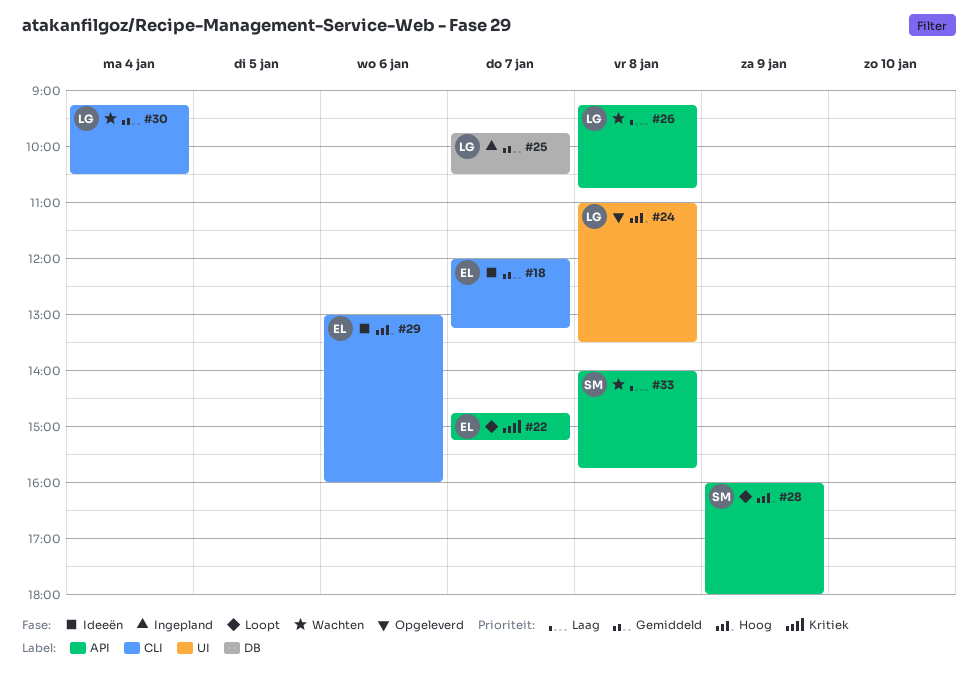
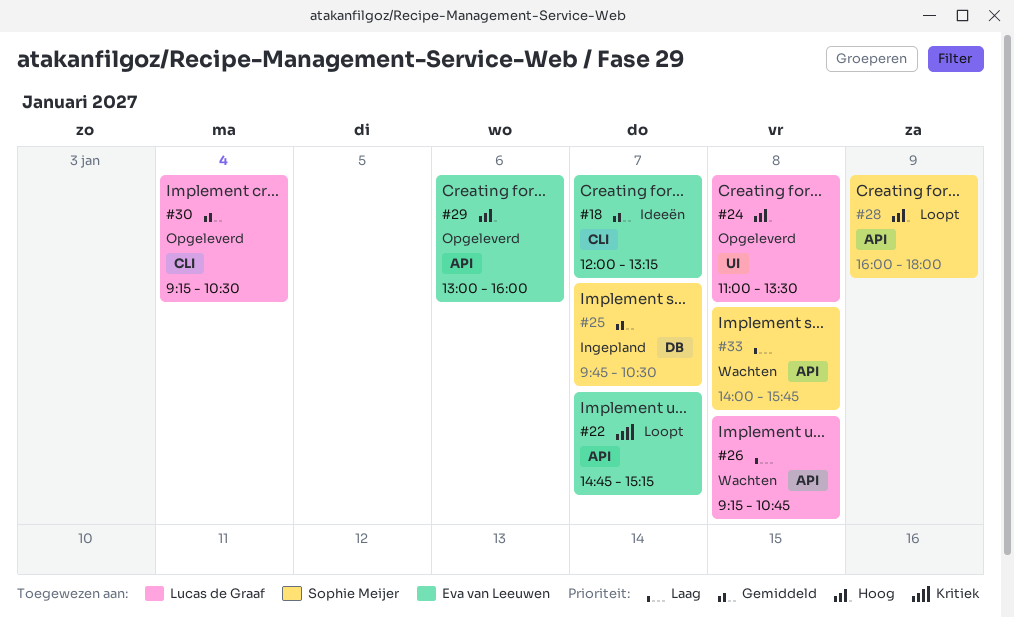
#25, owner: Lucas de Graaf -> Sophie Meijer
#29, status: Ideeën -> Opgeleverd
#29, label: CLI -> API
#30, status: Wachten -> Opgeleverd

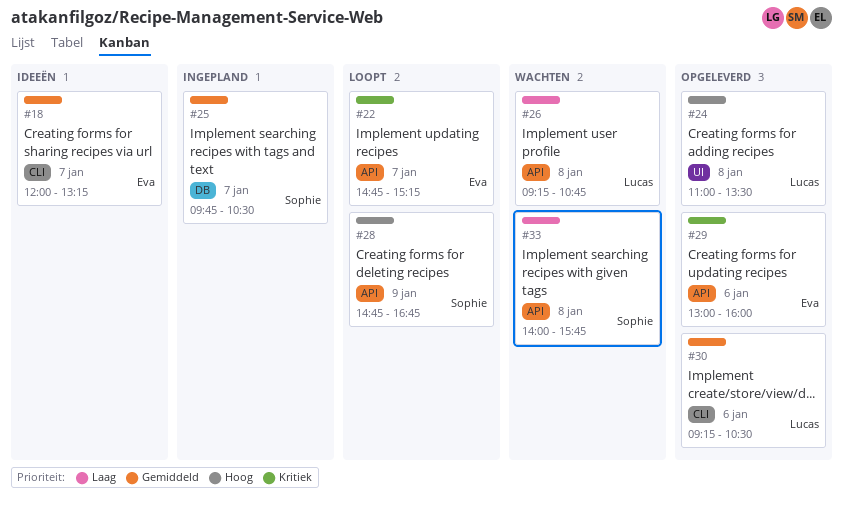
#28, begins: 16:00 -> 14:45
#28, ends: 18:00 -> 16:45
#29, priority: Hoog -> Kritiek
#30, day: Jan 4 -> Jan 6

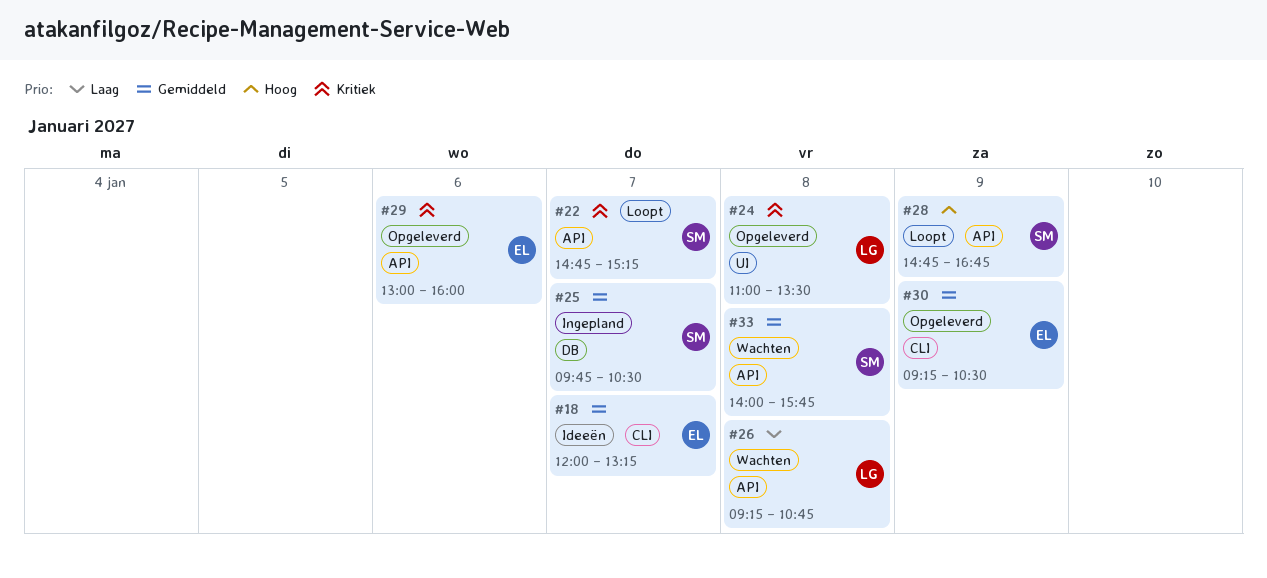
#22, owner: Eva -> Sophie
#24, priority: Hoog -> Kritiek
#30, owner: Lucas -> Eva
#30, day: Jan 6 -> Jan 9
#33, priority: Laag -> Gemiddeld

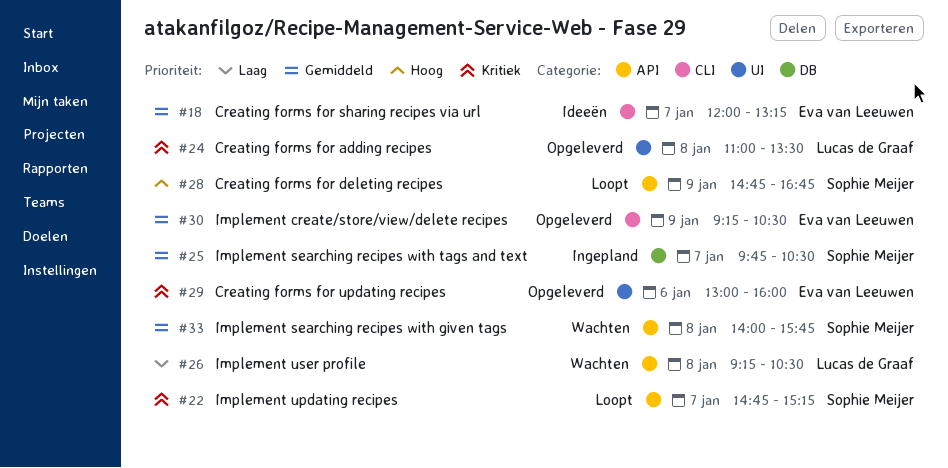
#26, ends: 10:45 -> 10:30
#29, label: API -> UI

